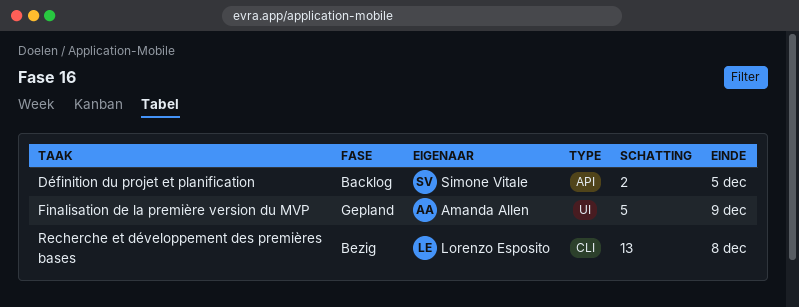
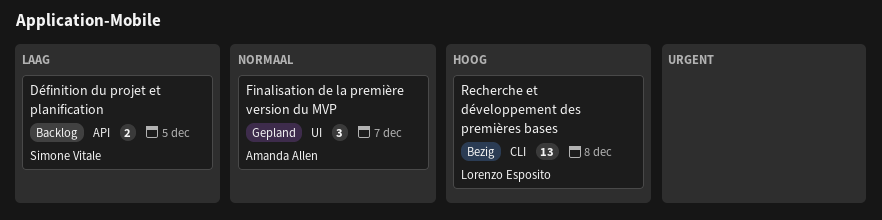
Finalisation de la première version du MVP, estimate: 5 -> 3
Finalisation de la première version du MVP, due: Dec 9 -> Dec 7

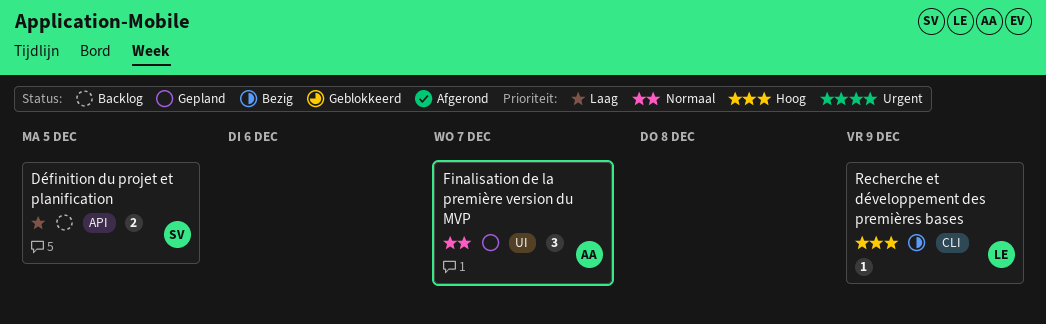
Recherche et développement des premières bases, estimate: 13 -> 1
Recherche et développement des premières bases, due: Dec 8 -> Dec 9

